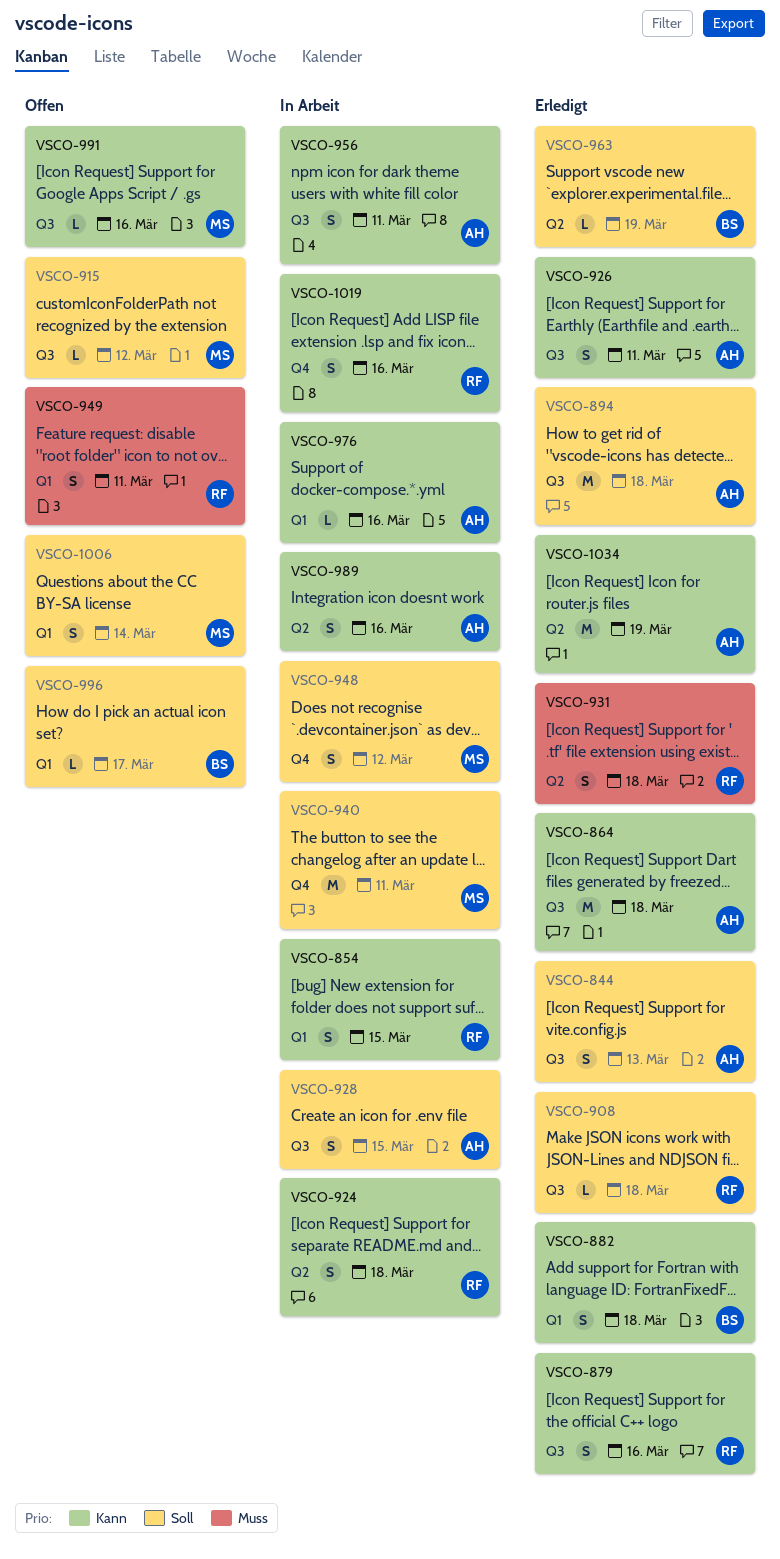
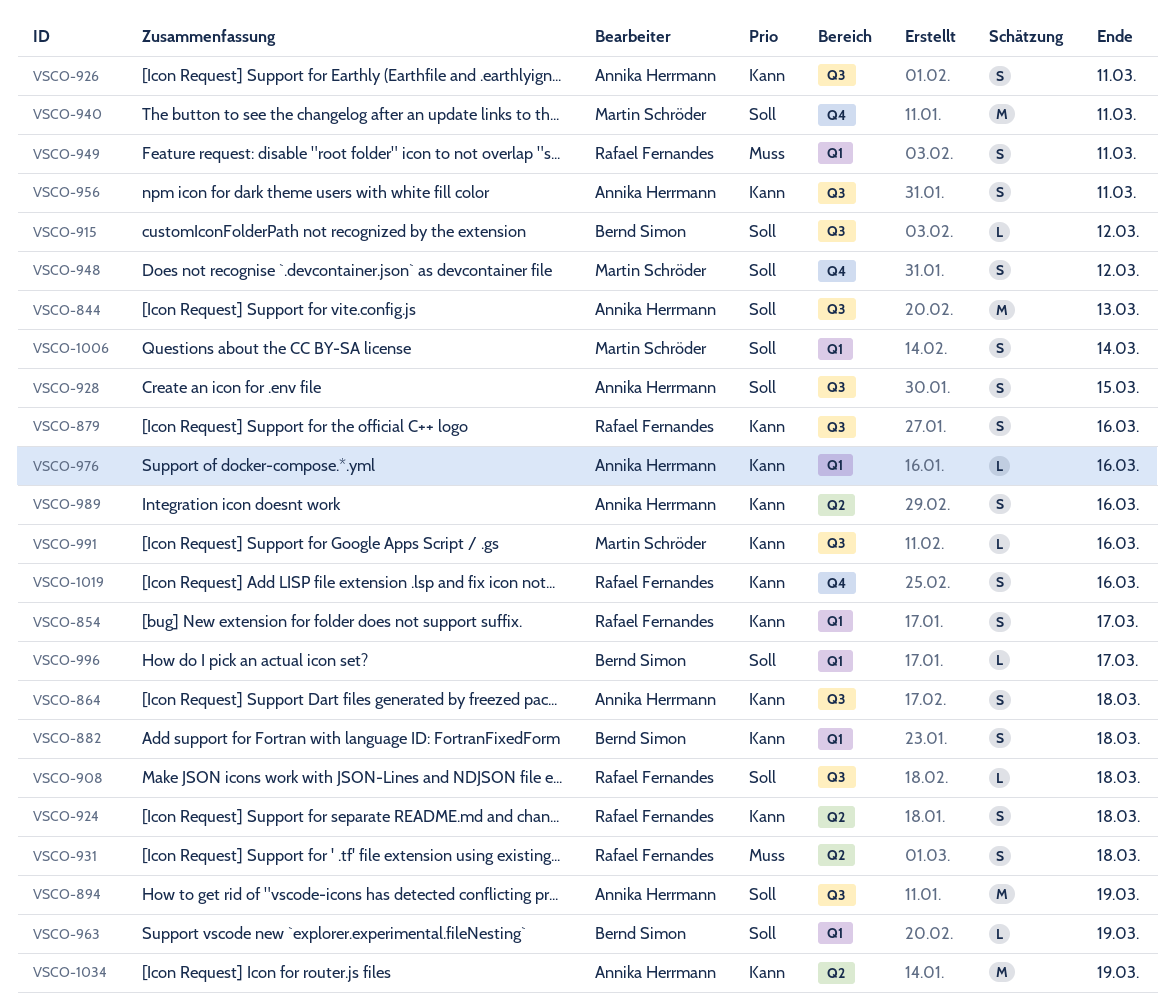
VSCO-844, estimate: S -> M
VSCO-854, due: Mar 15 -> Mar 17
VSCO-864, estimate: M -> S
VSCO-894, due: Mar 18 -> Mar 19
VSCO-915, owner: Martin Schröder -> Bernd Simon
VSCO-963, label: Q2 -> Q1

